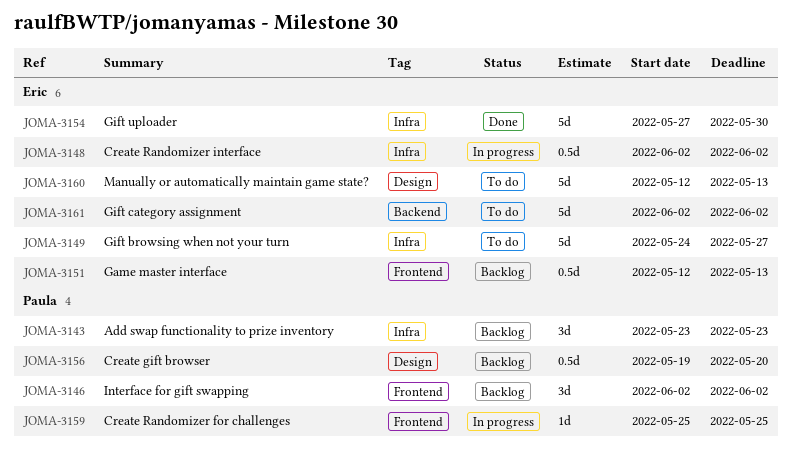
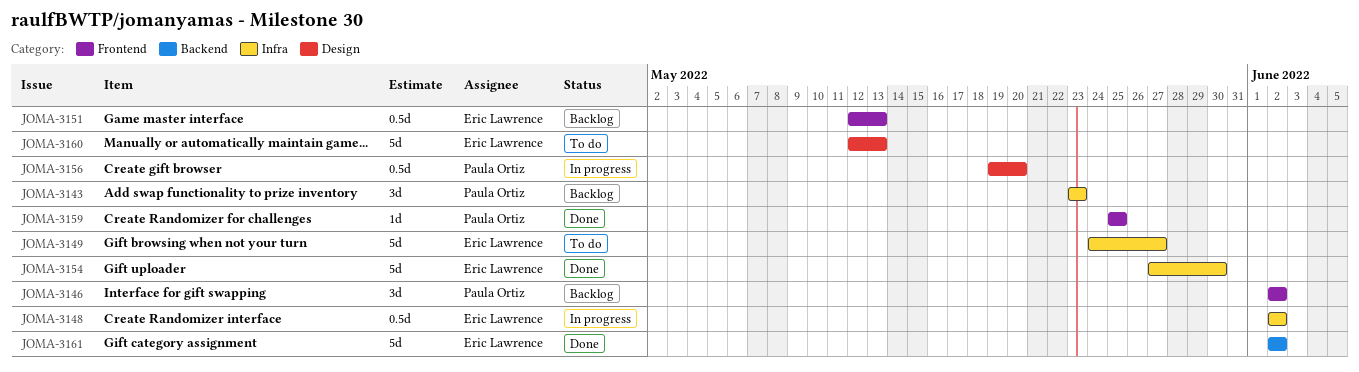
JOMA-3156, status: Backlog -> In progress
JOMA-3159, status: In progress -> Done
JOMA-3161, status: To do -> Done

